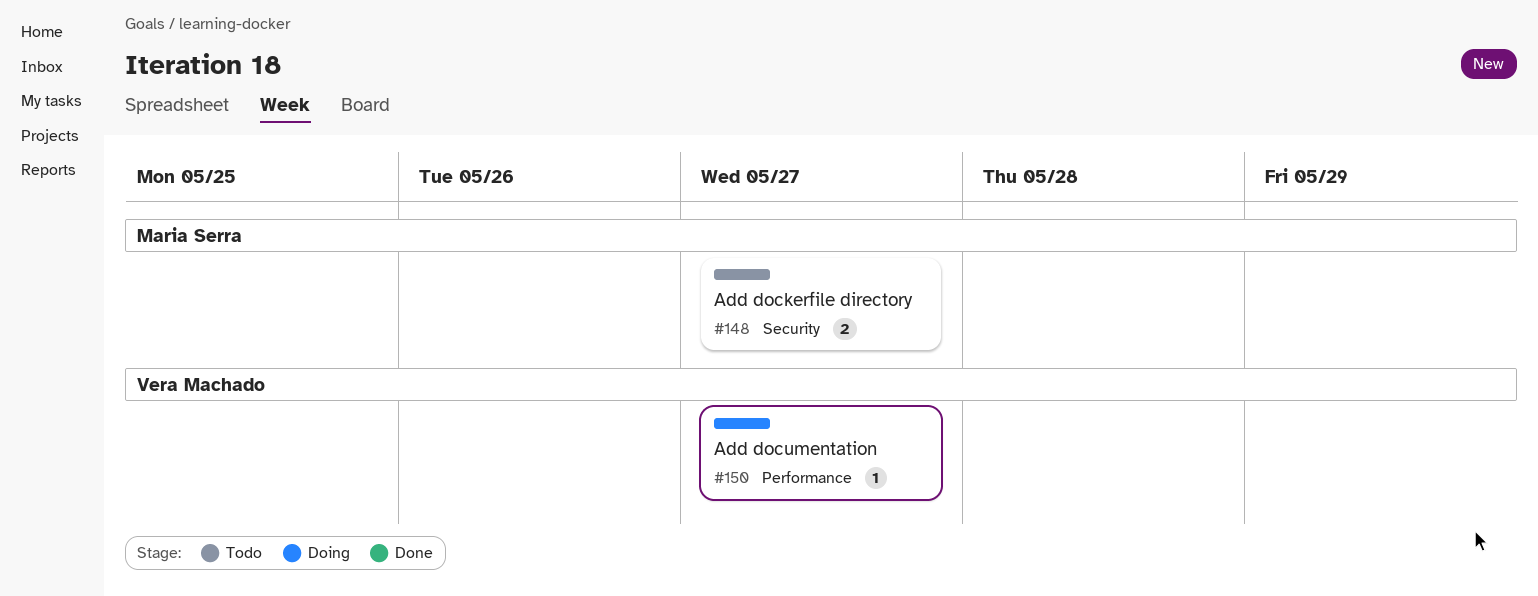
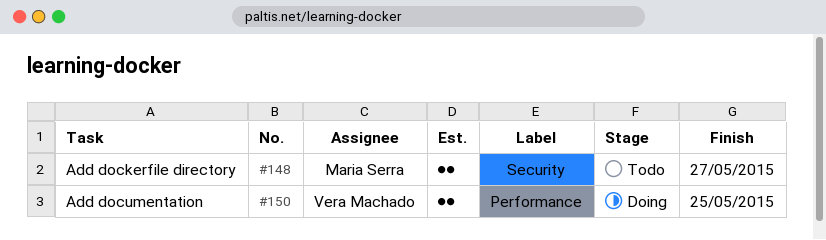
#150, estimate: 1 -> 2
#150, due: May 27 -> May 25

